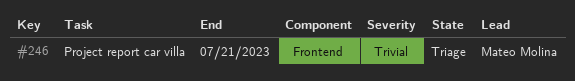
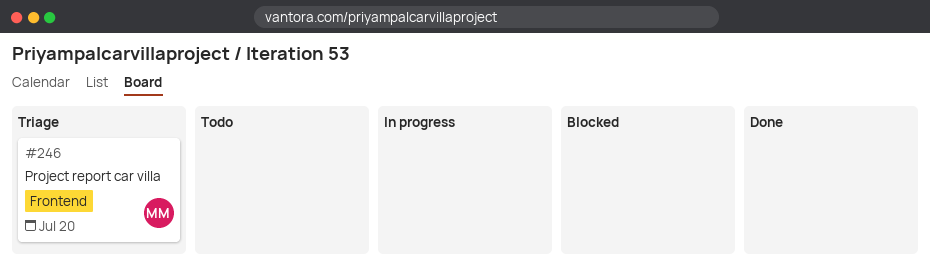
#246, due: Jul 21 -> Jul 20

